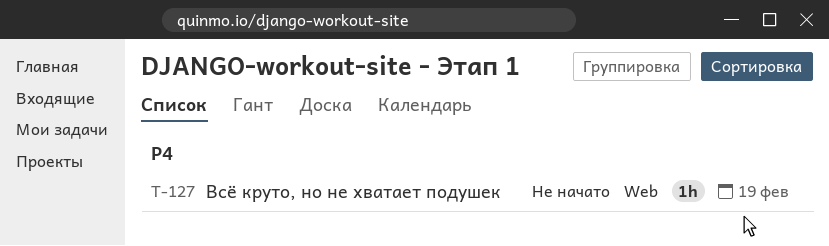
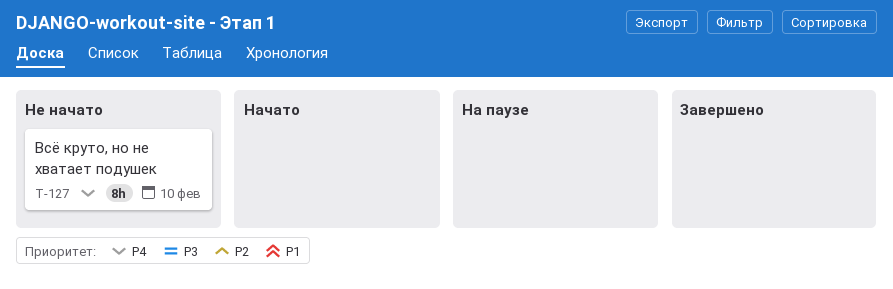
T-127, estimate: 1h -> 8h
T-127, due: Feb 19 -> Feb 10

